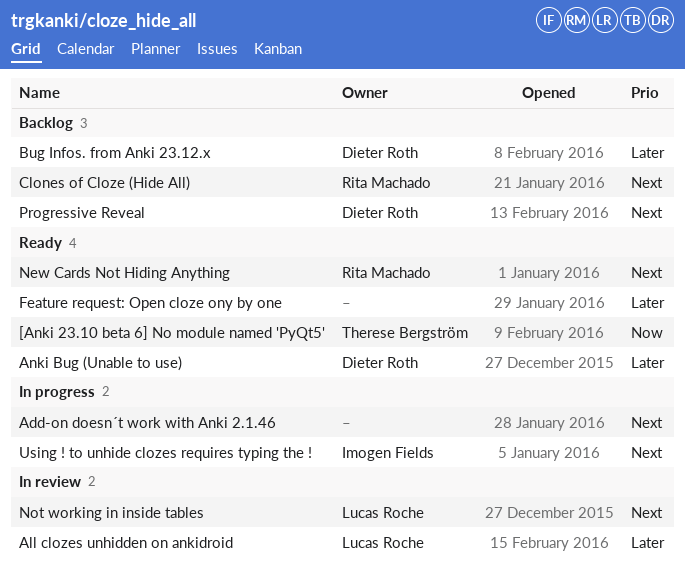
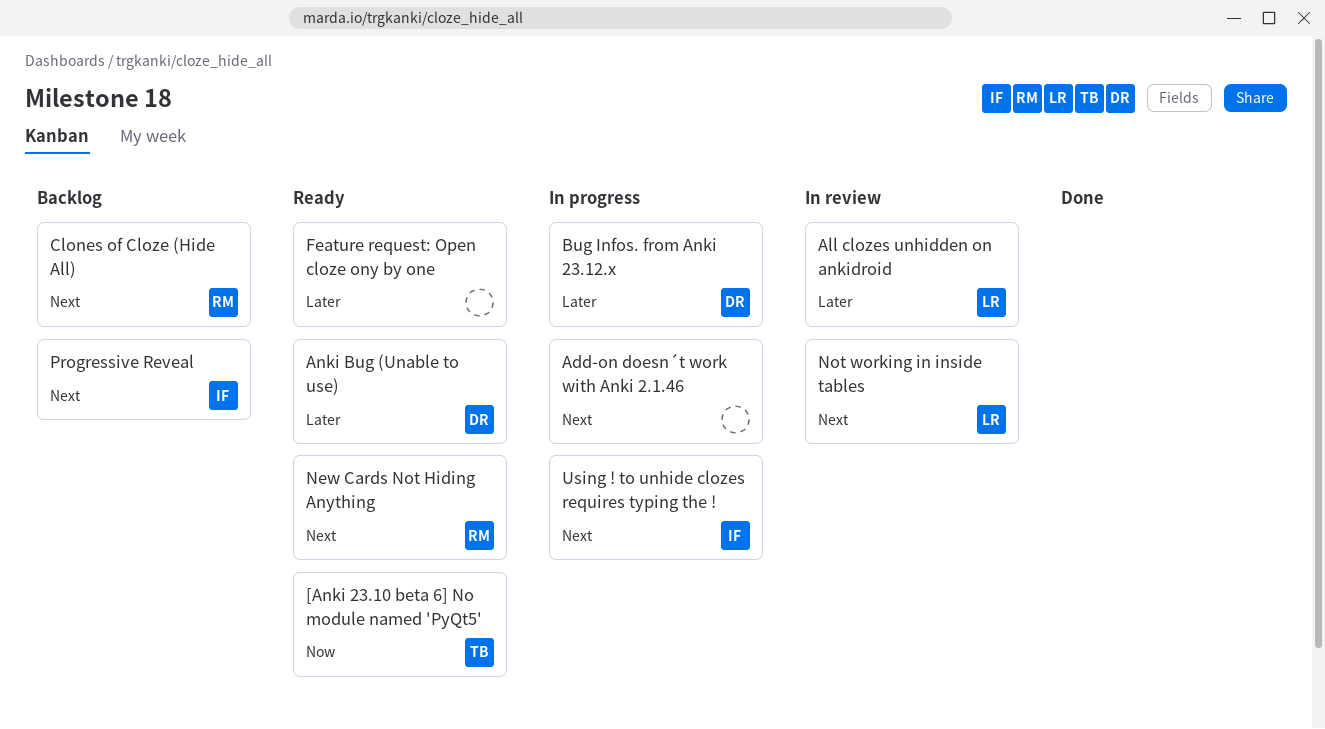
Bug Infos. from Anki 23.12.x, status: Backlog -> In progress
Progressive Reveal, owner: Dieter Roth -> Imogen Fields

